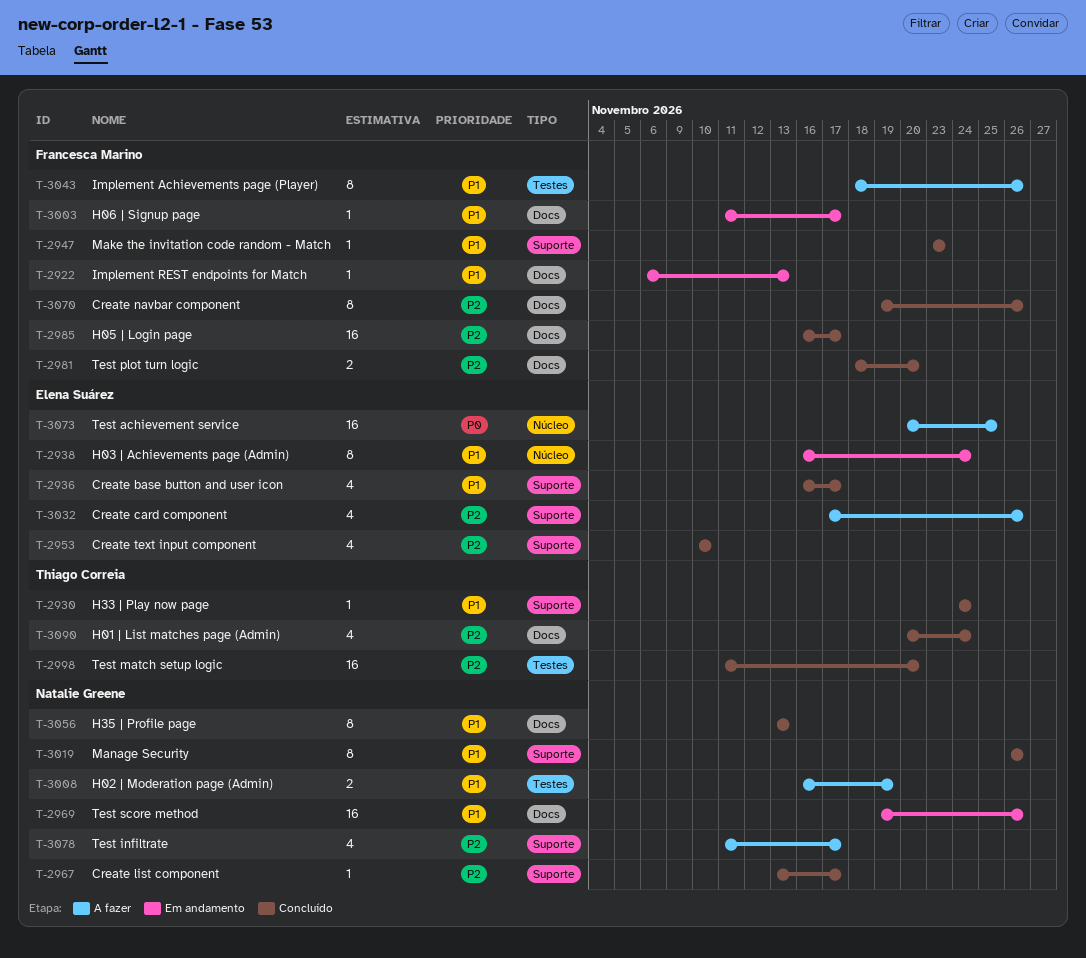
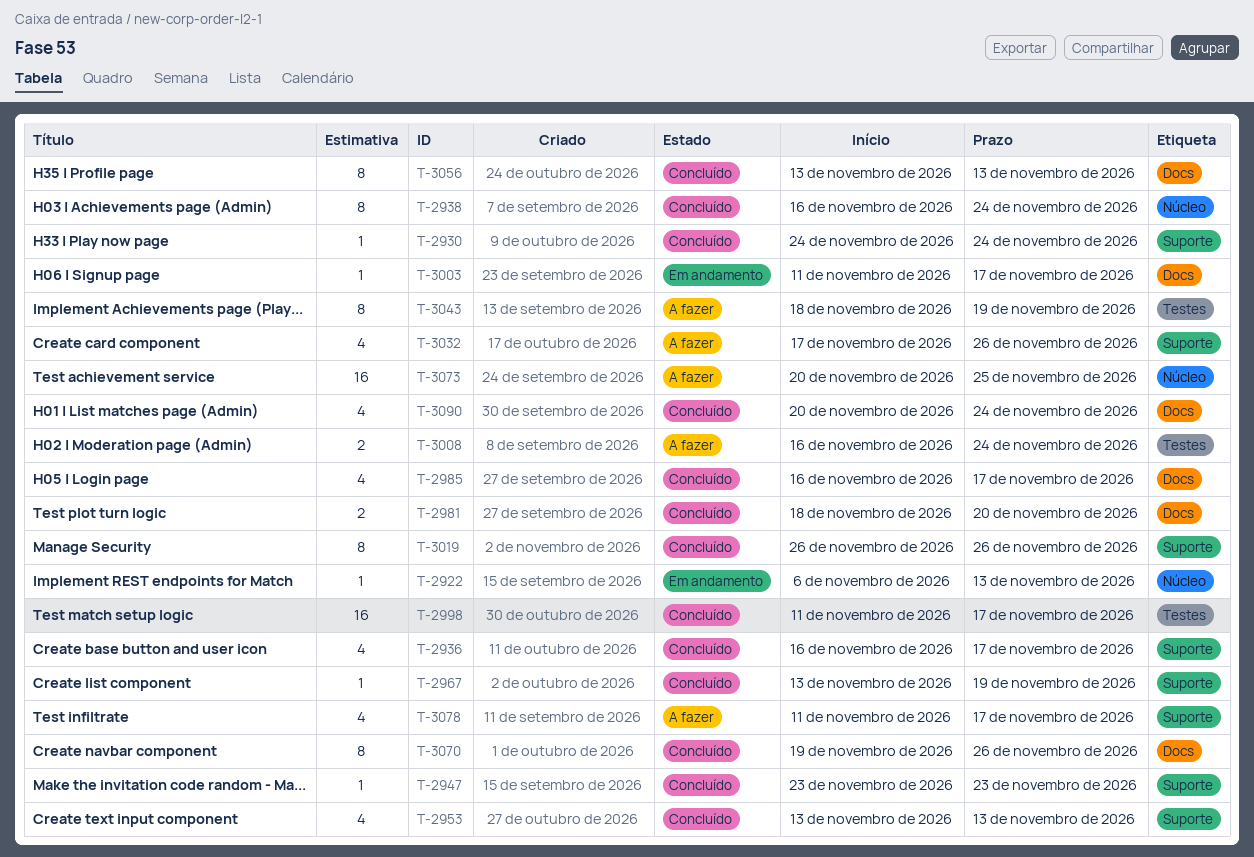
T-2922, label: Docs -> Núcleo
T-2938, status: Em andamento -> Concluído
T-2953, start: Nov 10 -> Nov 13
T-2953, due: Nov 10 -> Nov 13
T-2967, due: Nov 17 -> Nov 19
T-2969: present -> none
T-2985, estimate: 16 -> 4
T-2998, due: Nov 20 -> Nov 17
T-3008, due: Nov 19 -> Nov 24
T-3043, due: Nov 26 -> Nov 19

